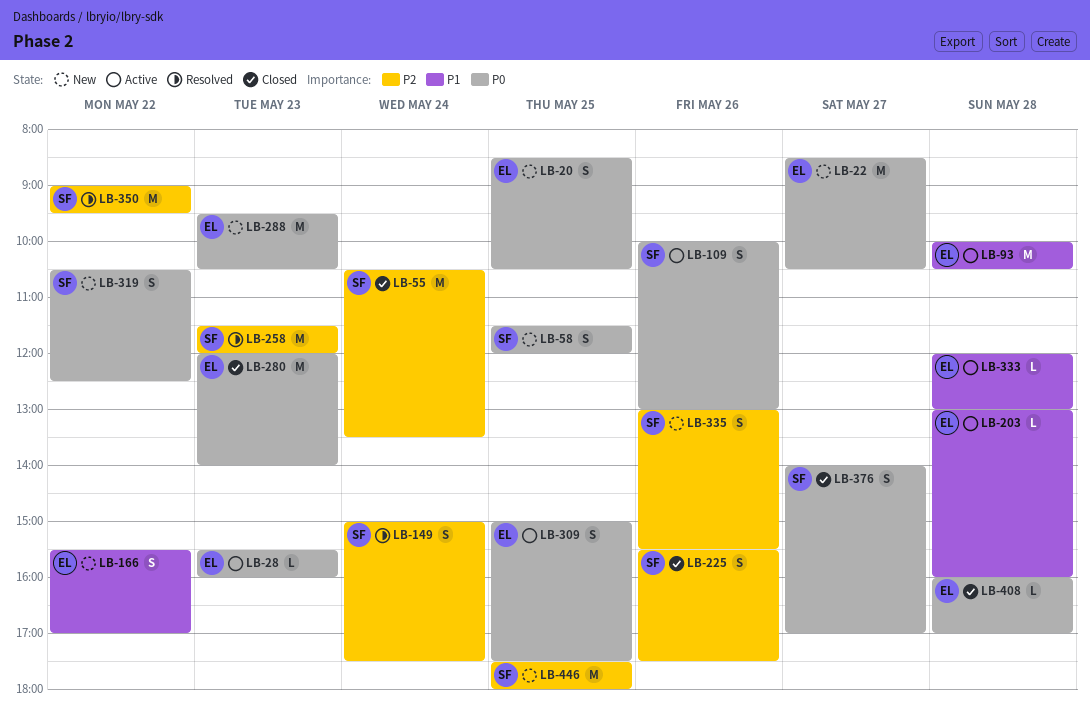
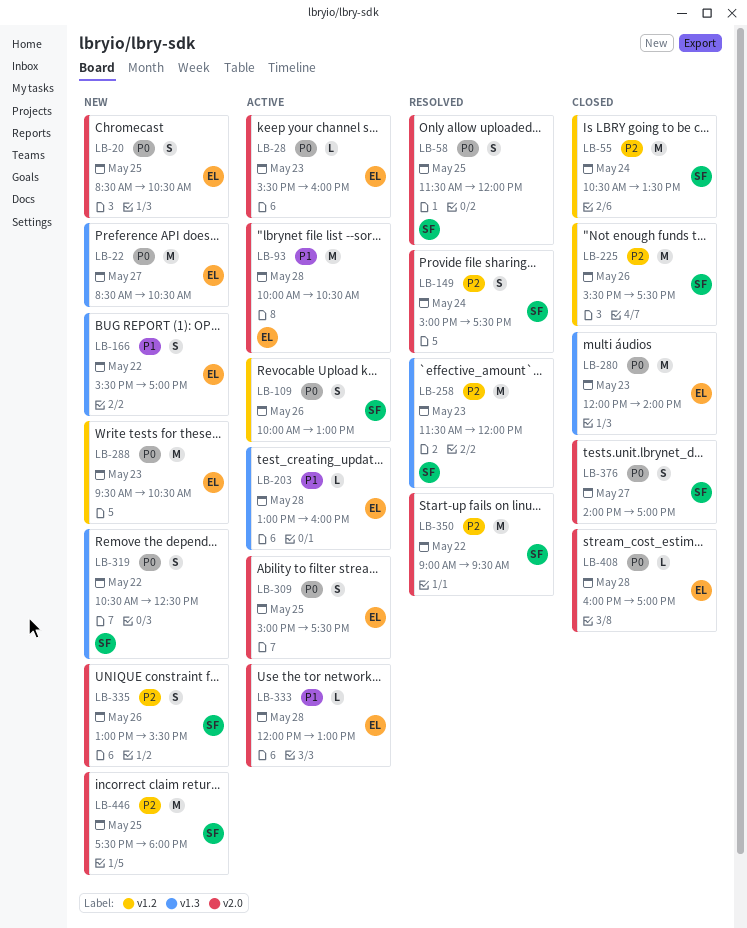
LB-58, status: New -> Resolved
LB-225, estimate: S -> M

